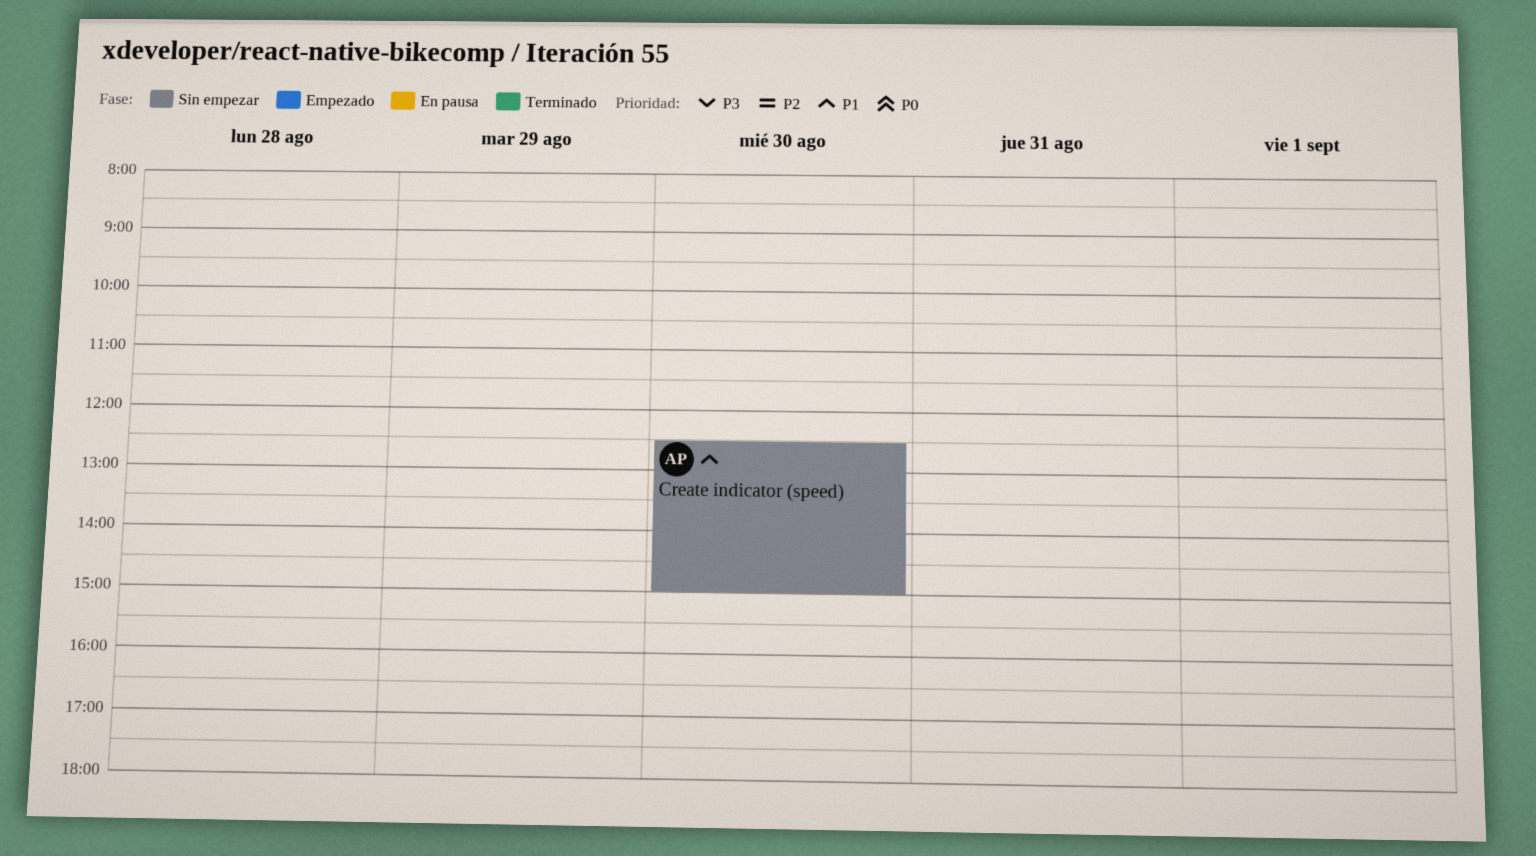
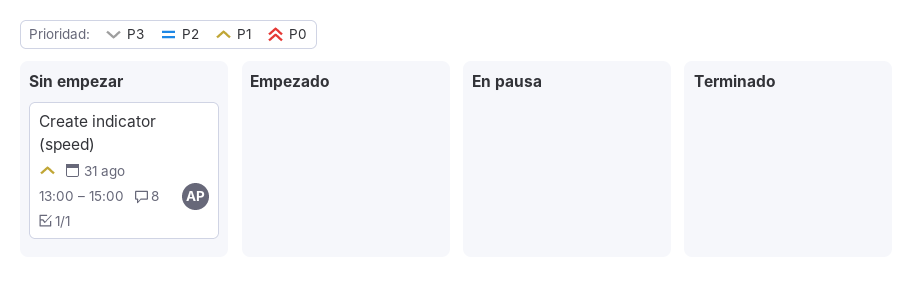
Create indicator (speed), day: Aug 30 -> Aug 31
Create indicator (speed), begins: 12:30 -> 13:00

